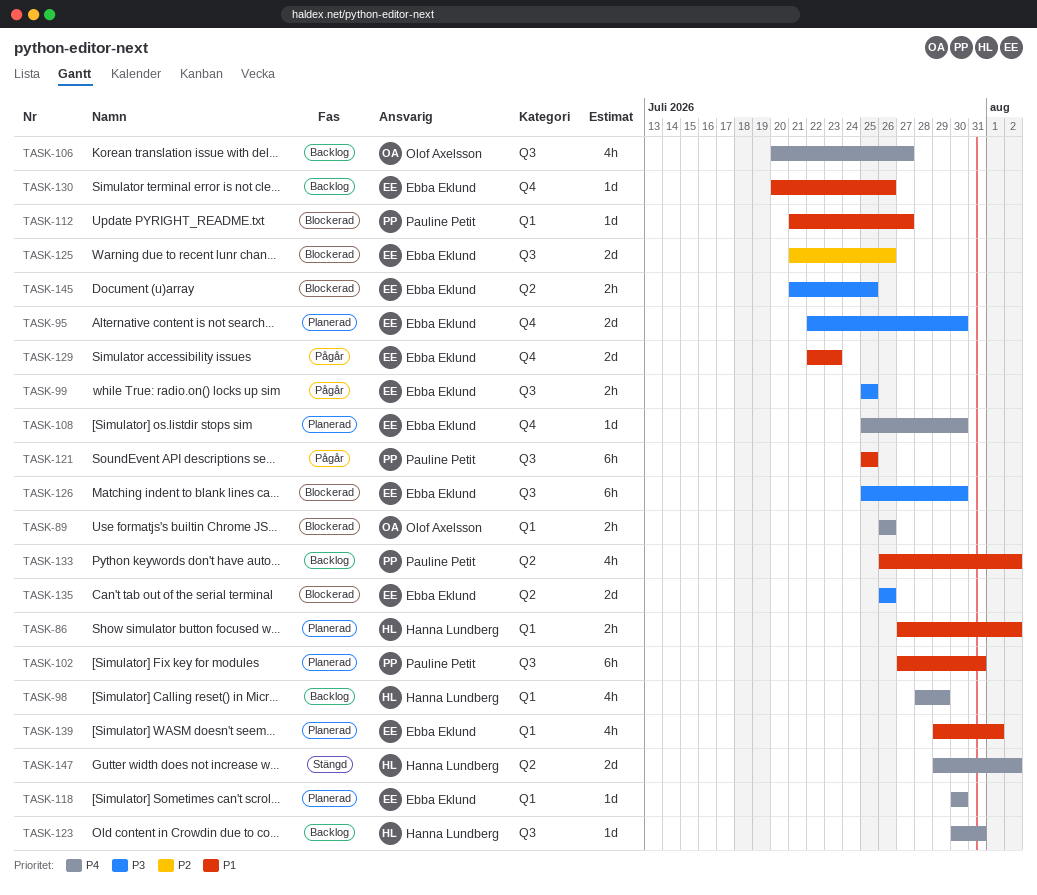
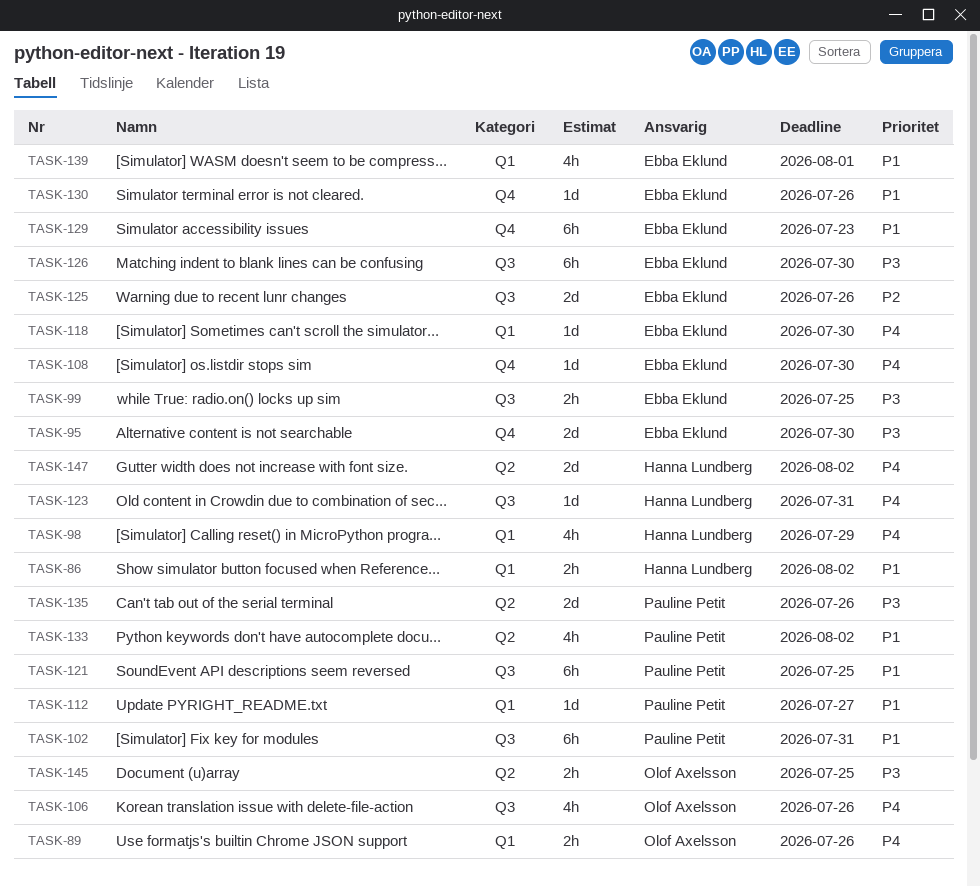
TASK-106, due: Jul 27 -> Jul 26
TASK-129, estimate: 2d -> 6h
TASK-135, owner: Ebba Eklund -> Pauline Petit
TASK-145, owner: Ebba Eklund -> Olof Axelsson

